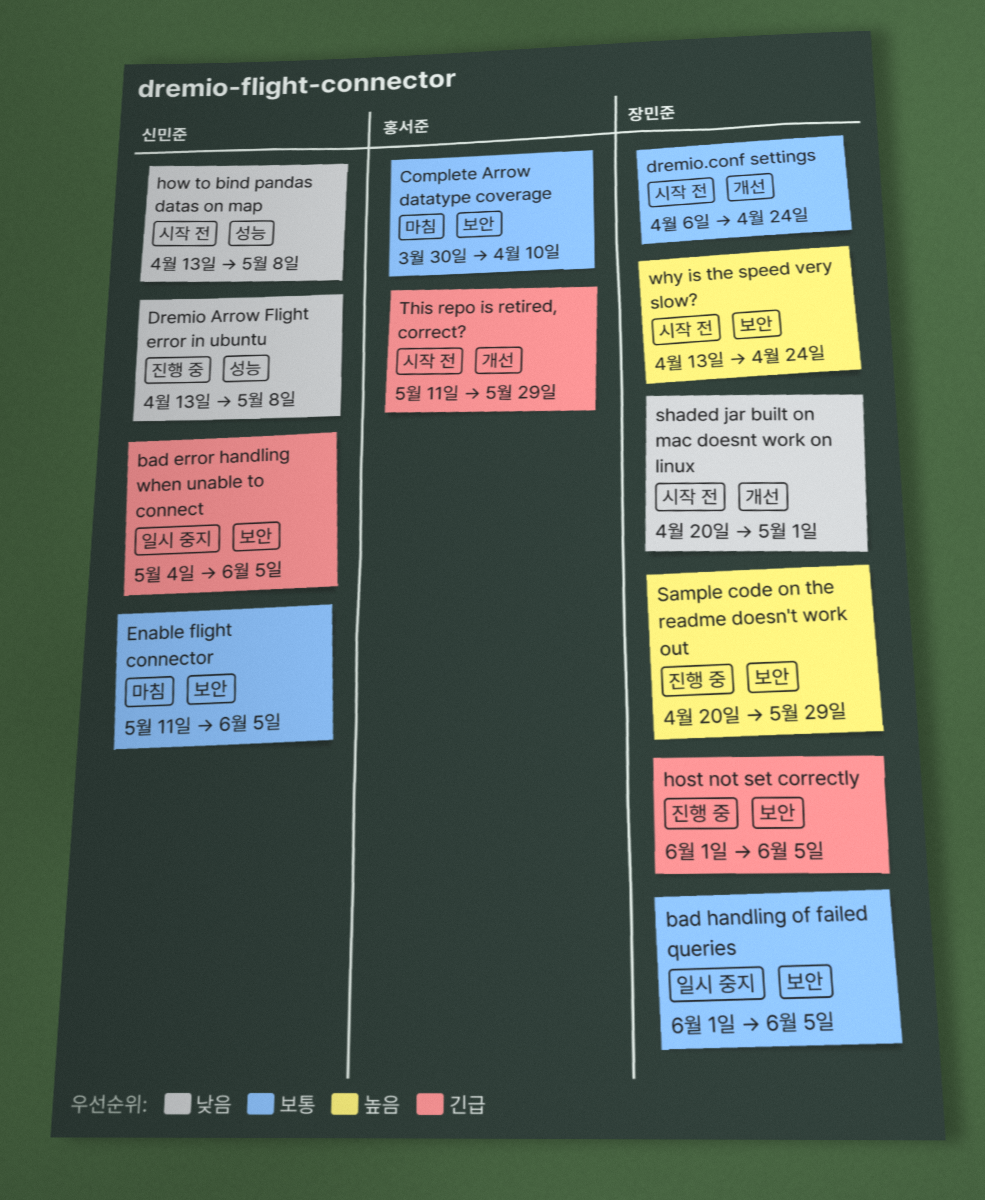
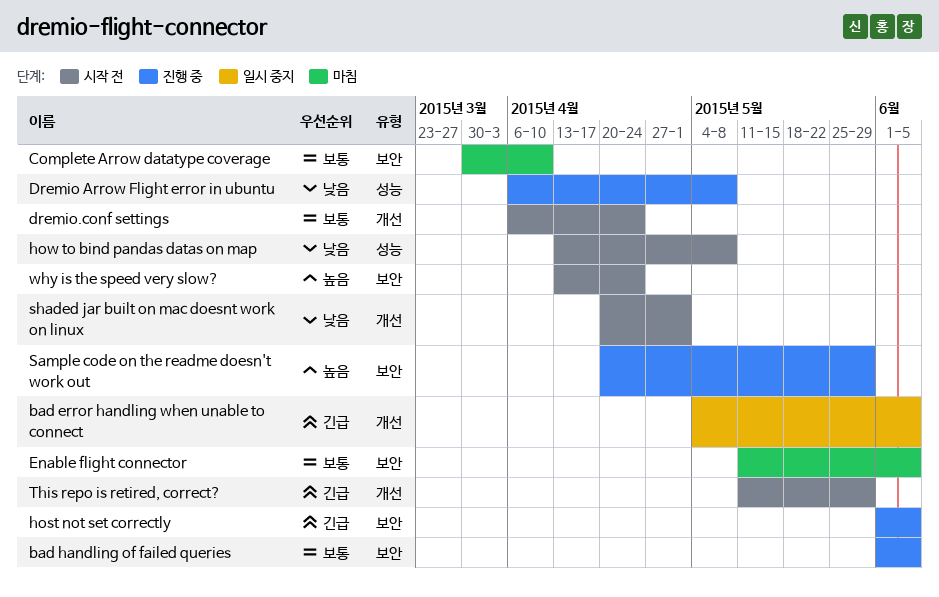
bad error handling when unable to connect, label: 보안 -> 개선
bad handling of failed queries, status: 일시 중지 -> 진행 중
Dremio Arrow Flight error in ubuntu, start: Apr 13 -> Apr 6

